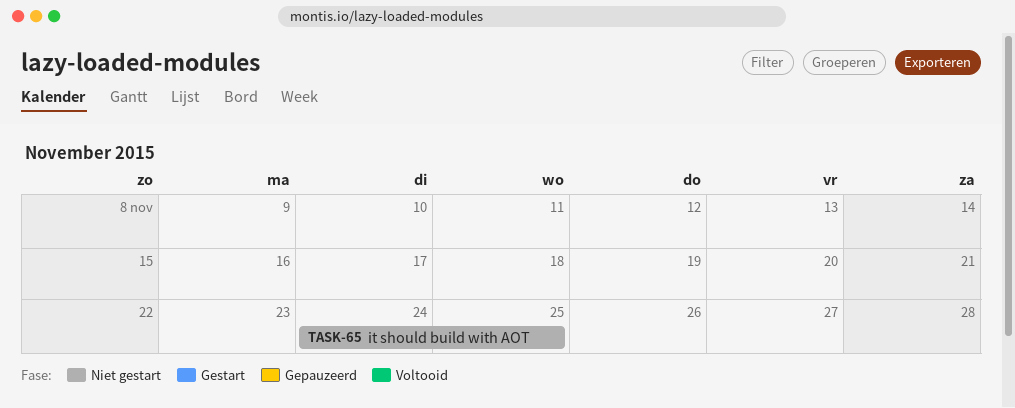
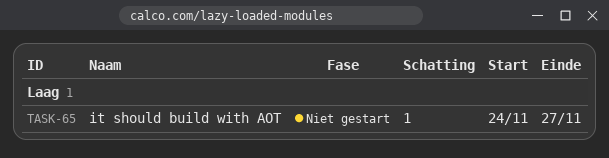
TASK-65, due: Nov 25 -> Nov 27

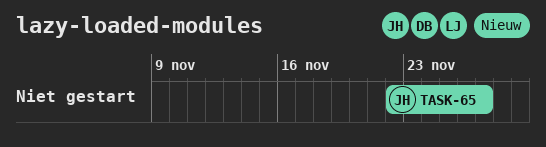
TASK-65, start: Nov 24 -> Nov 22

